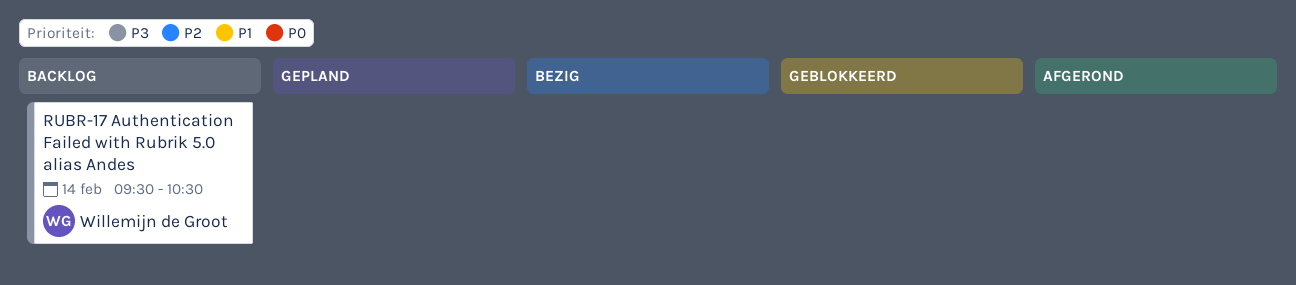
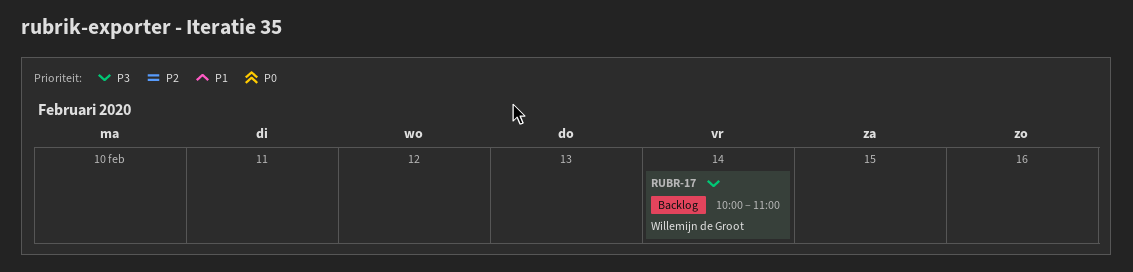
RUBR-17, begins: 09:30 -> 10:00
RUBR-17, ends: 10:30 -> 11:00

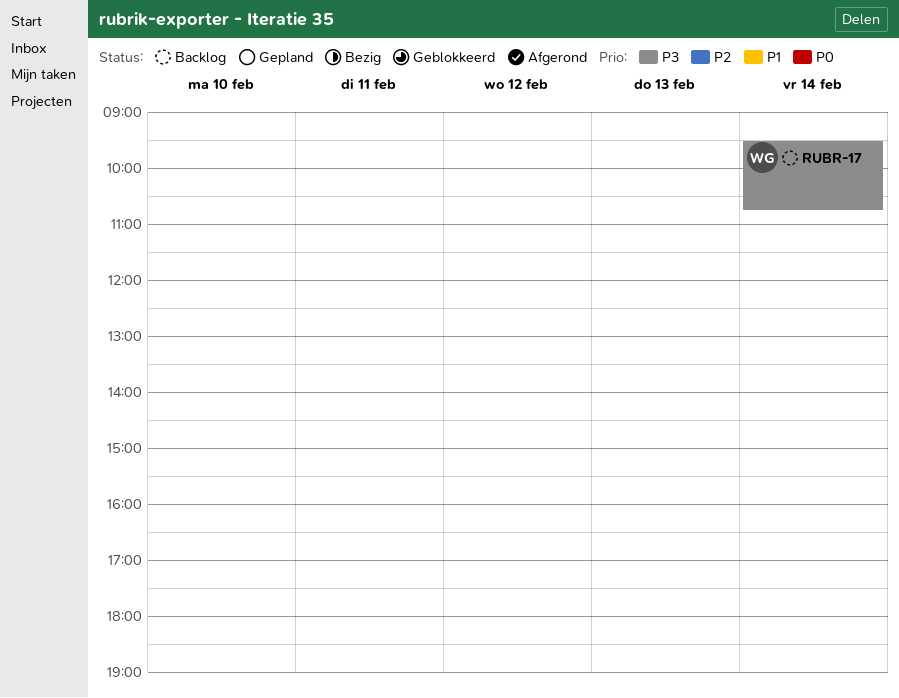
RUBR-17, begins: 10:00 -> 09:30
RUBR-17, ends: 11:00 -> 10:45

